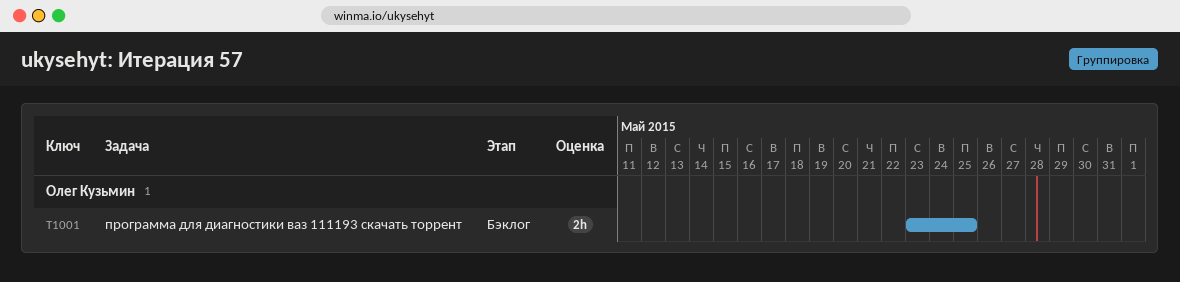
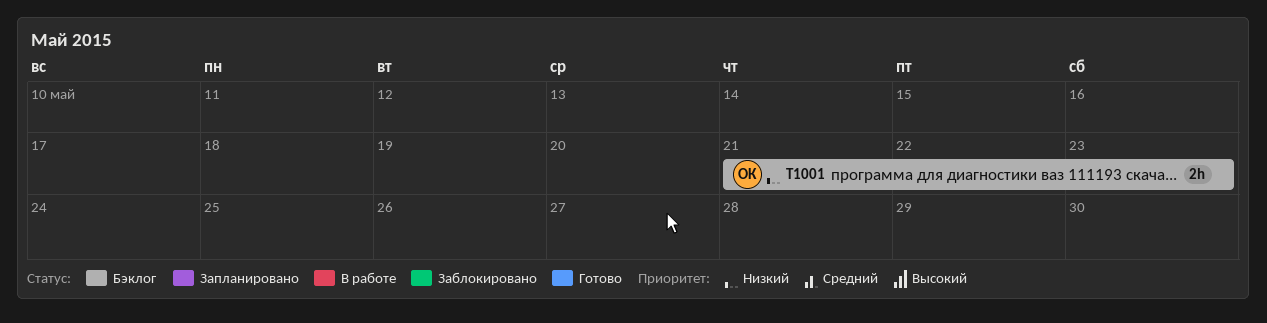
T1001, start: May 23 -> May 21
T1001, due: May 25 -> May 23

